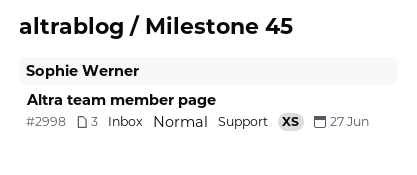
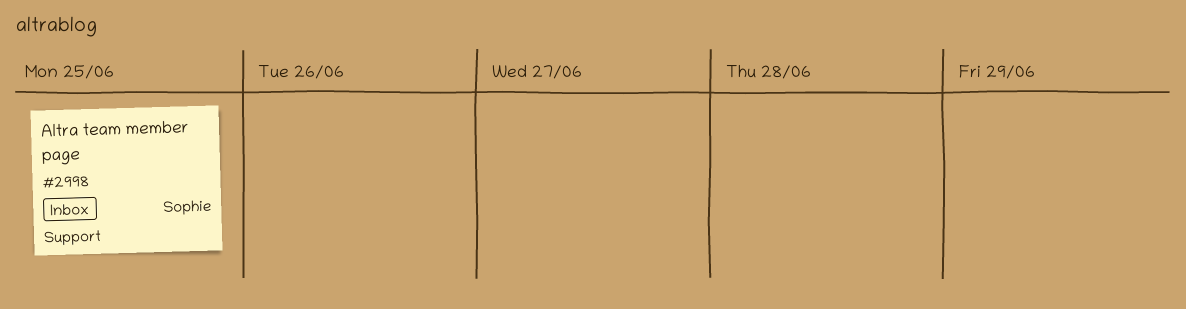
#2998, due: Jun 27 -> Jun 25

